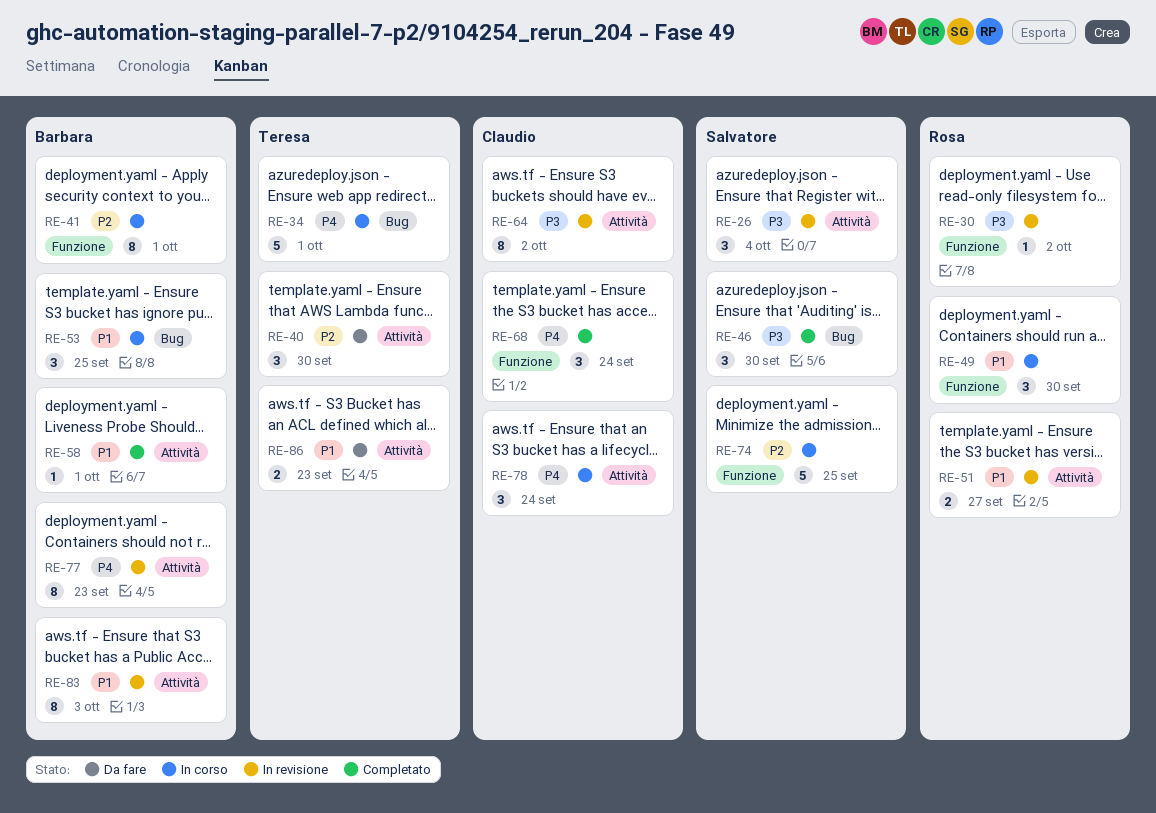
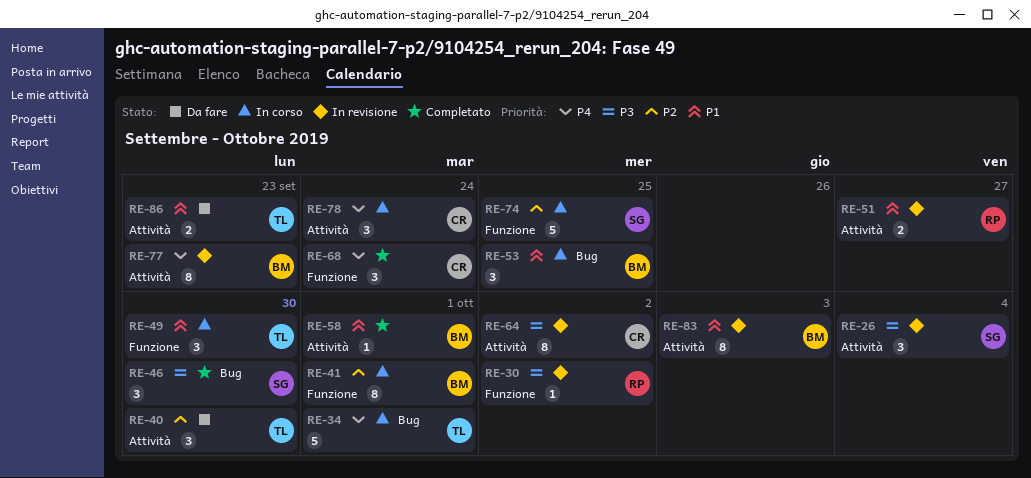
RE-49, owner: Rosa -> Teresa

